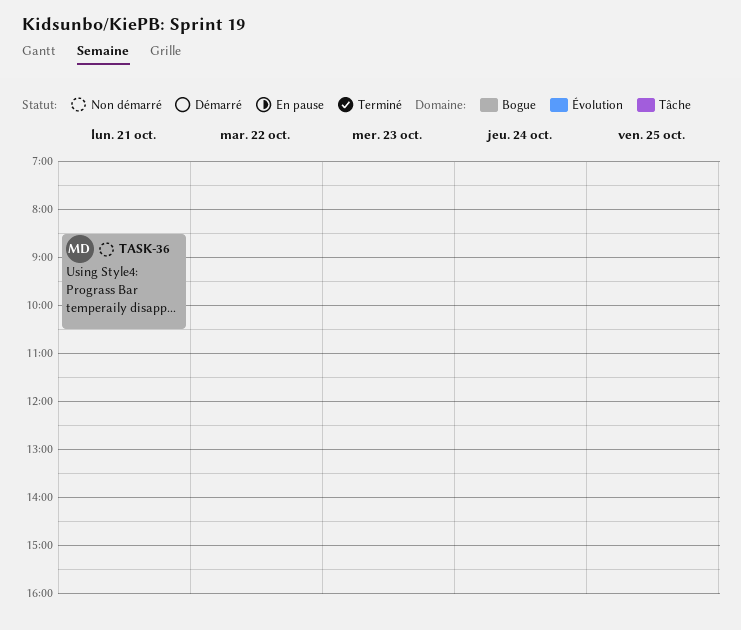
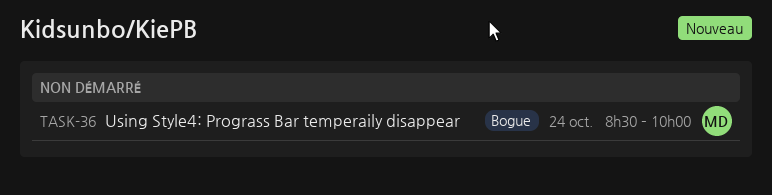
TASK-36, day: Oct 21 -> Oct 24
TASK-36, ends: 10:30 -> 10:00

